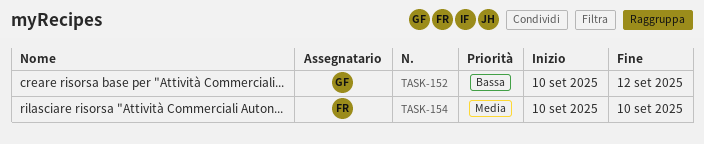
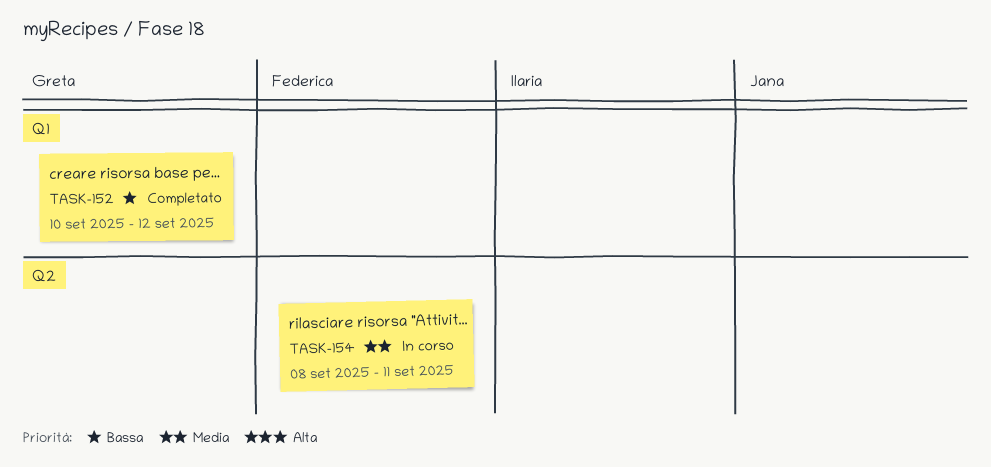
TASK-154, start: Sep 10 -> Sep 8
TASK-154, due: Sep 10 -> Sep 11

